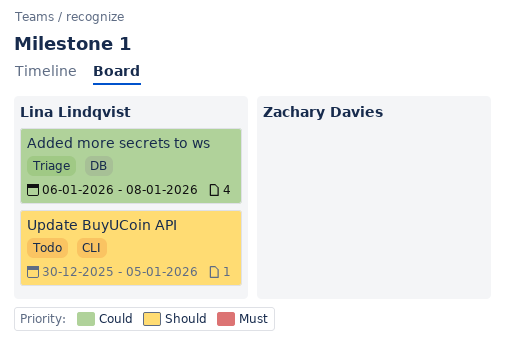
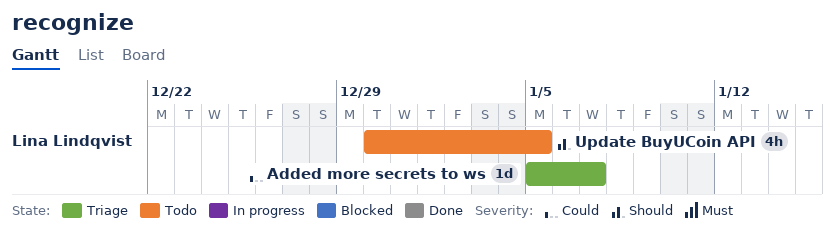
Added more secrets to ws, start: Jan 6 -> Jan 5
Added more secrets to ws, due: Jan 8 -> Jan 7

